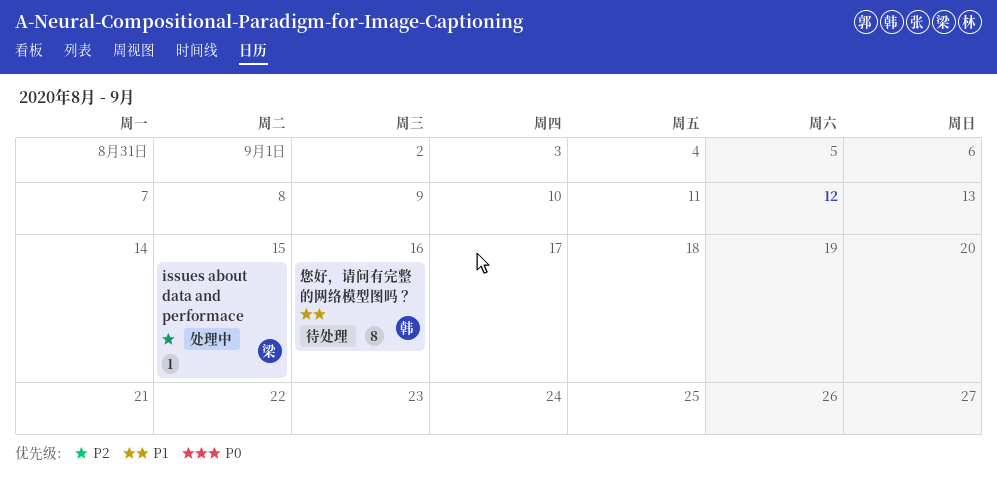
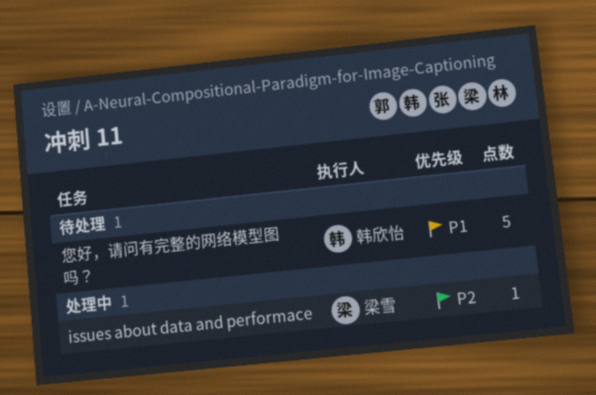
您好，请问有完整的网络模型图吗？, estimate: 8 -> 5

